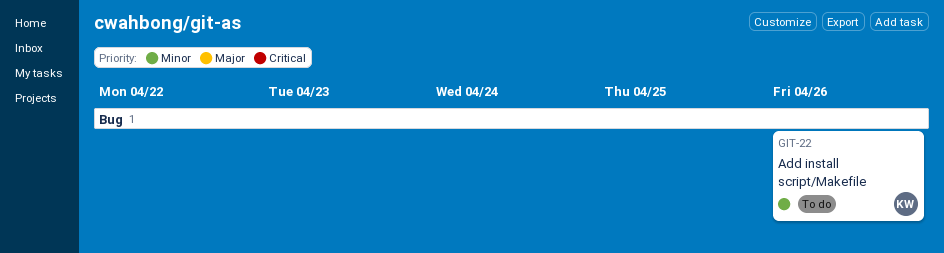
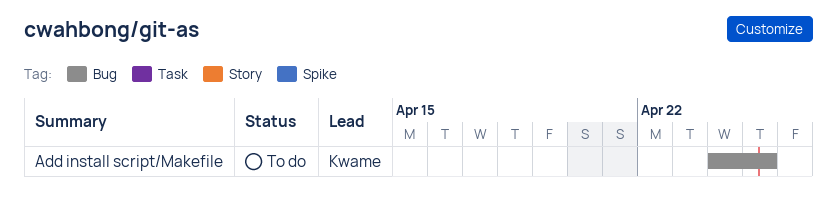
Add install script/Makefile, due: Apr 26 -> Apr 25

